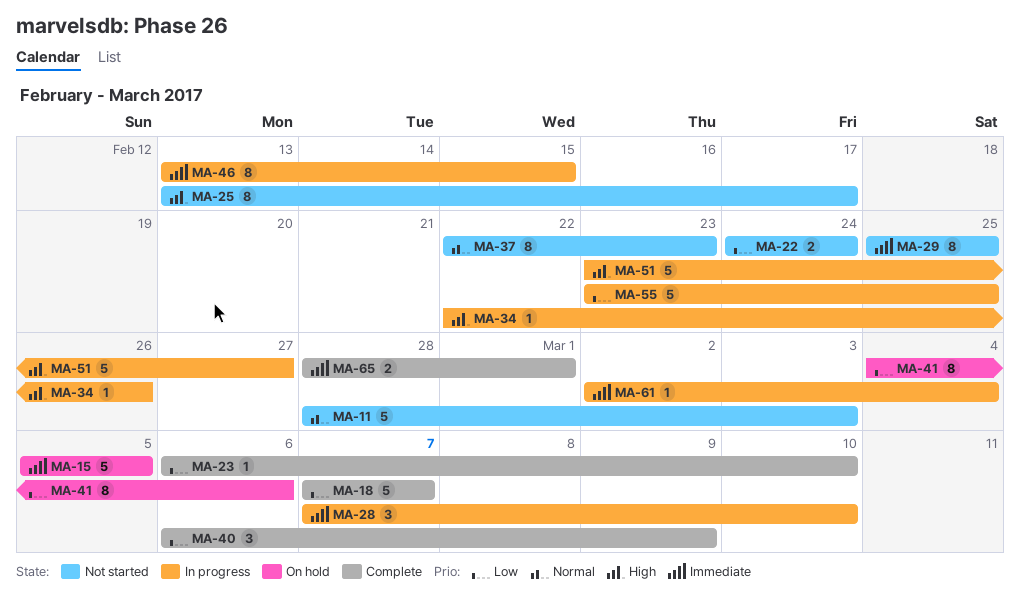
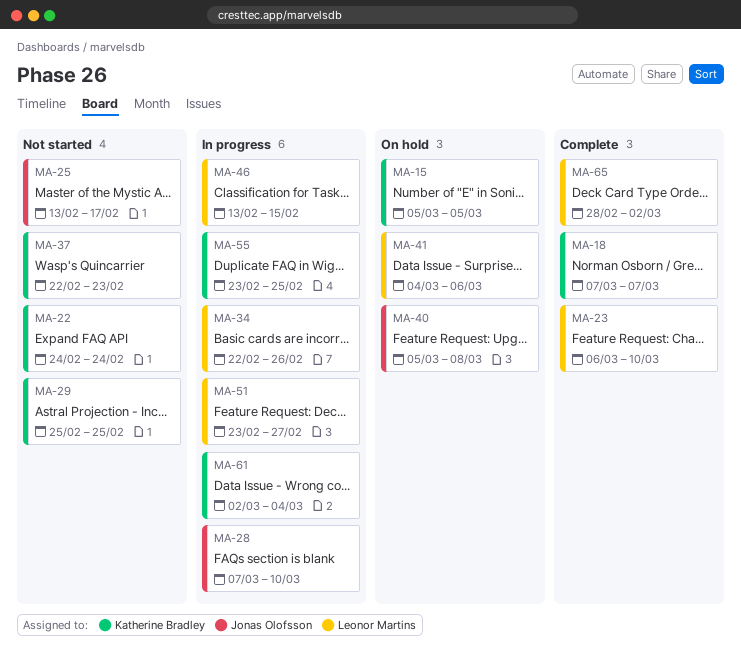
MA-11: present -> none
MA-40, status: Complete -> On hold
MA-40, start: Mar 6 -> Mar 5
MA-40, due: Mar 9 -> Mar 8
MA-65, due: Mar 1 -> Mar 2

